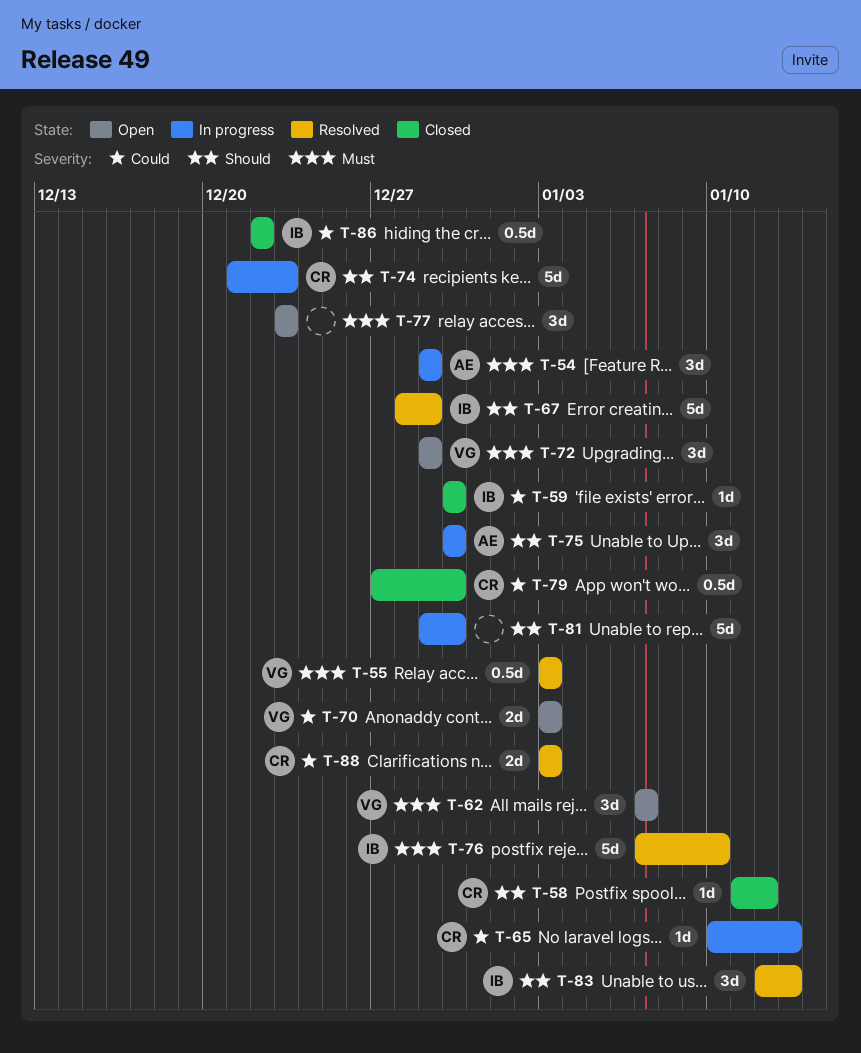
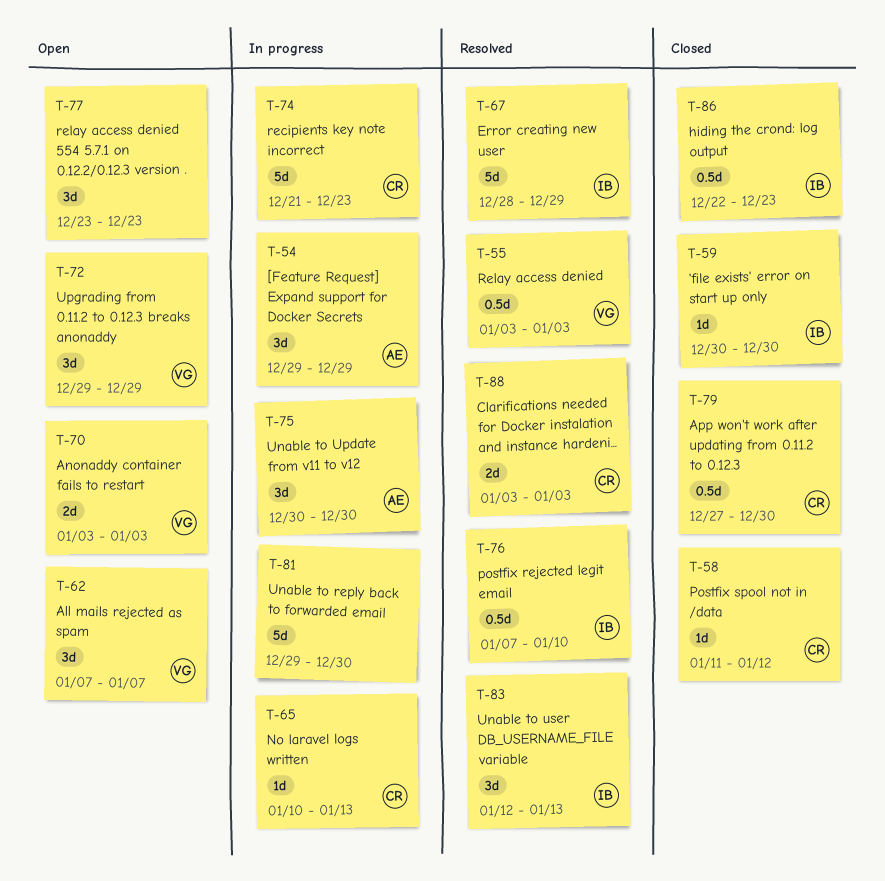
T-76, estimate: 5d -> 0.5d
T-86, due: Dec 22 -> Dec 23

